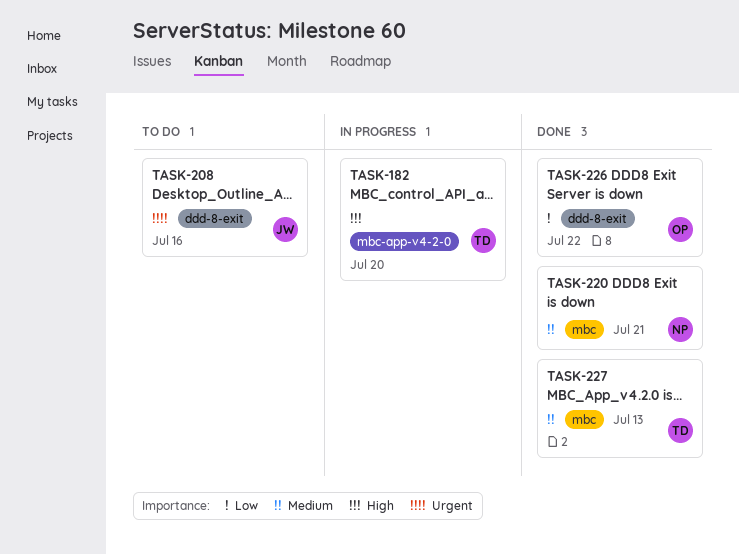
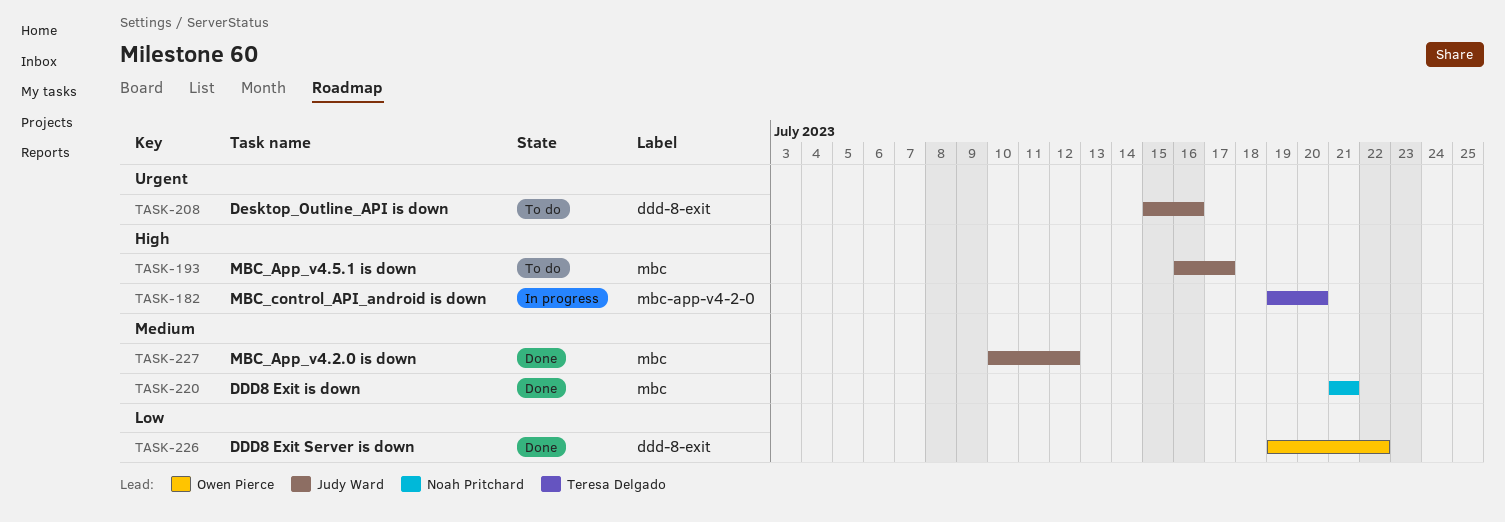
TASK-193: none -> present
TASK-227, owner: Teresa Delgado -> Judy Ward
TASK-227, due: Jul 13 -> Jul 12

